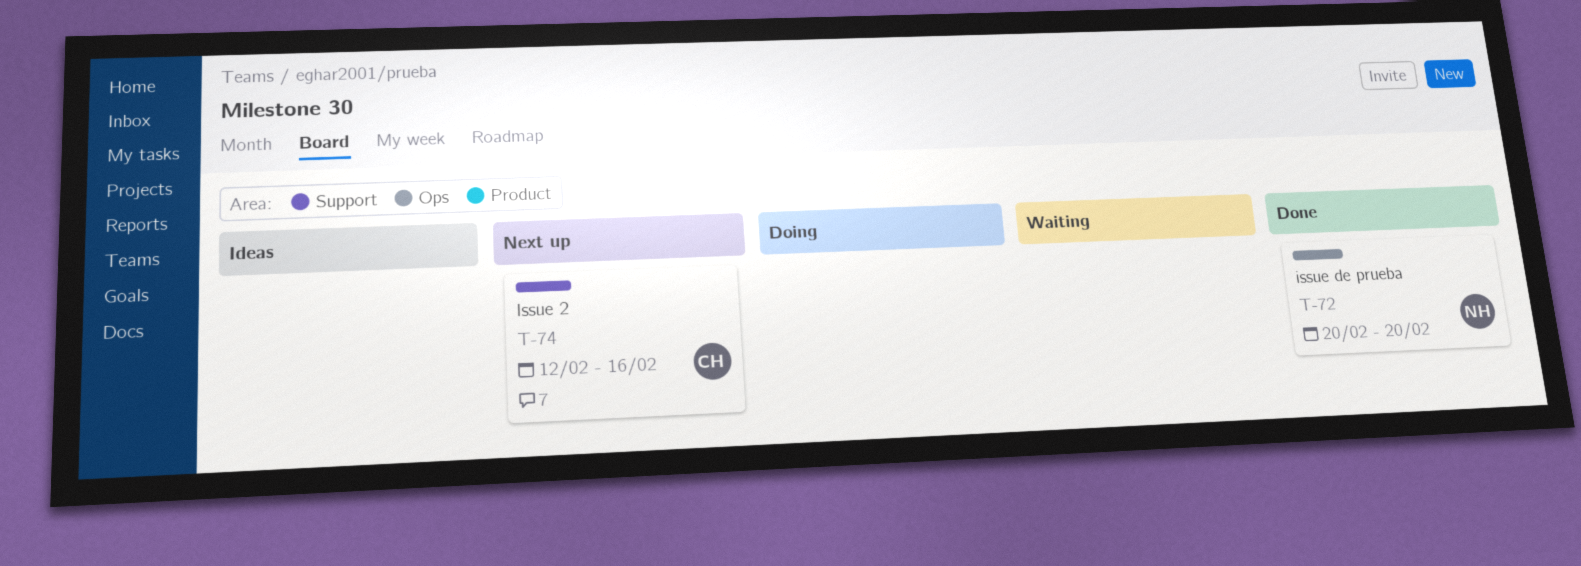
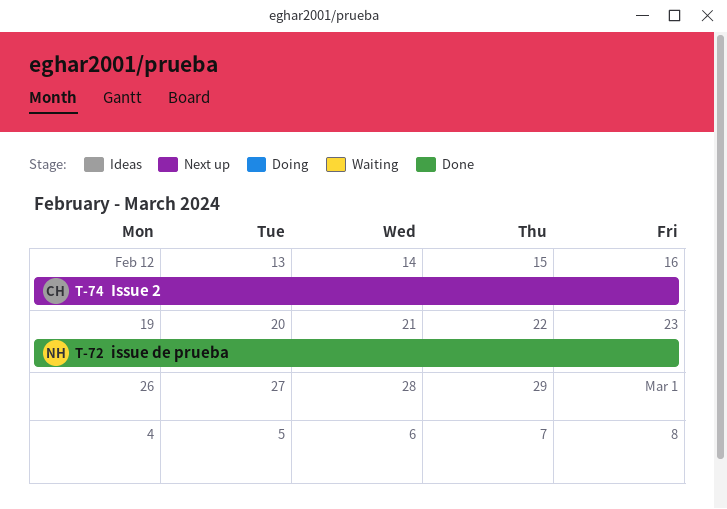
T-72, start: Feb 20 -> Feb 19
T-72, due: Feb 20 -> Feb 23

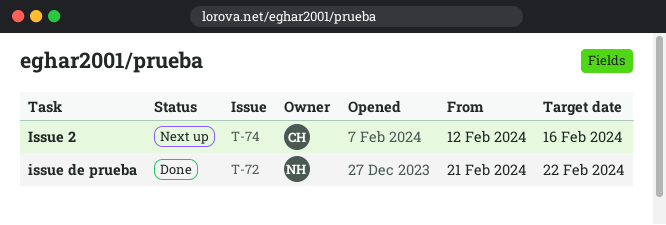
T-72, start: Feb 19 -> Feb 21
T-72, due: Feb 23 -> Feb 22

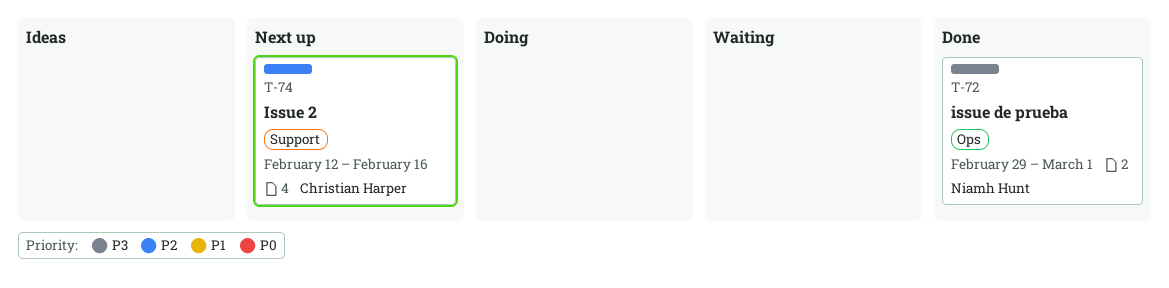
T-72, start: Feb 21 -> Feb 29
T-72, due: Feb 22 -> Mar 1

